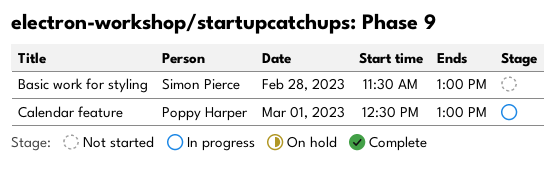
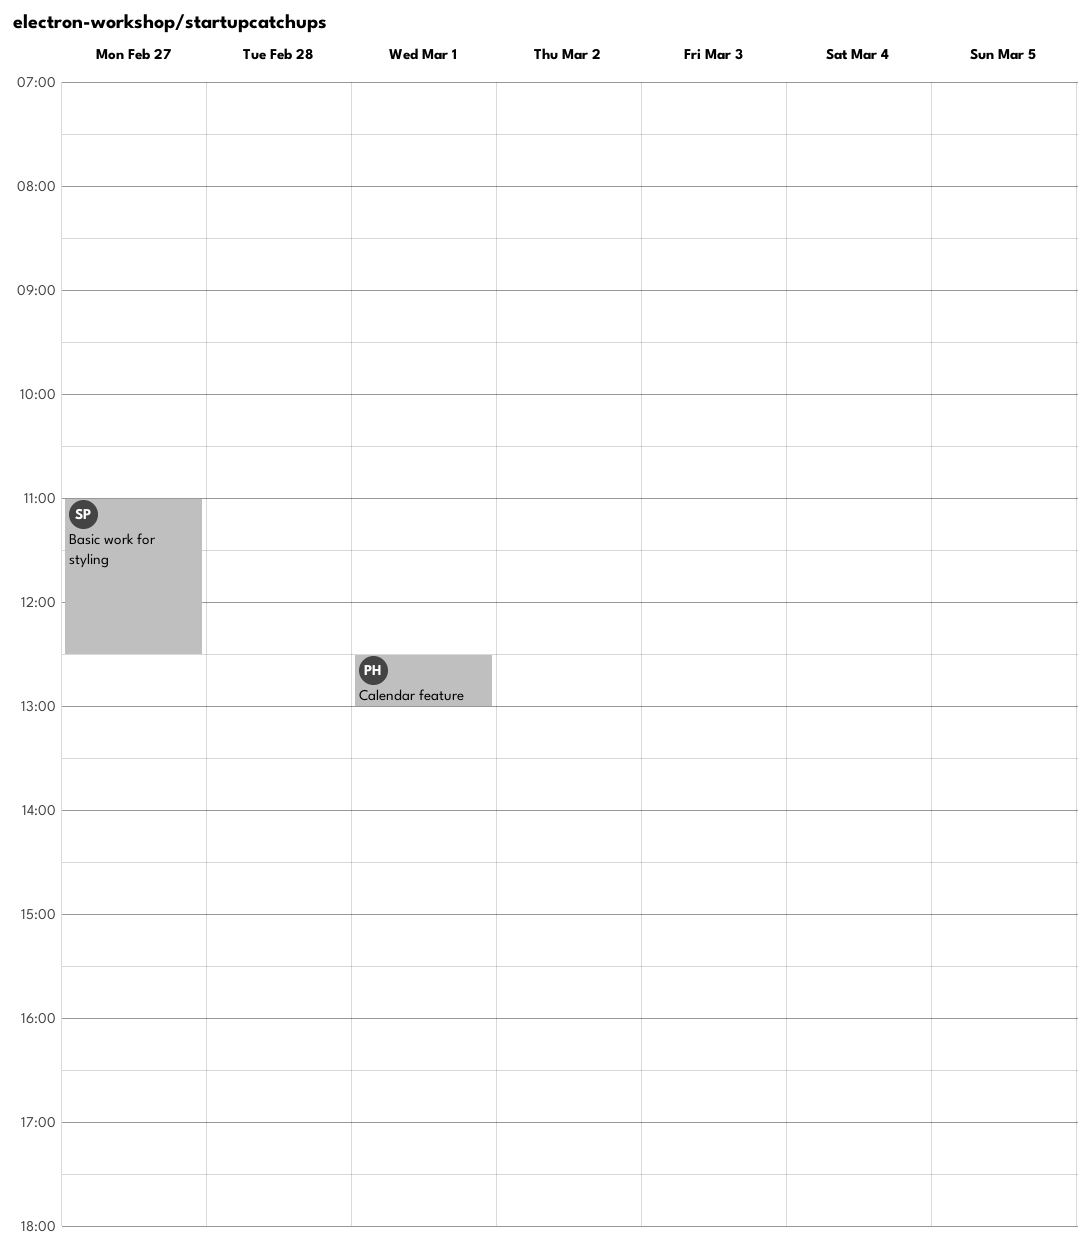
Basic work for styling, day: Feb 28 -> Feb 27
Basic work for styling, begins: 11:30 -> 11:00
Basic work for styling, ends: 13:00 -> 12:30

